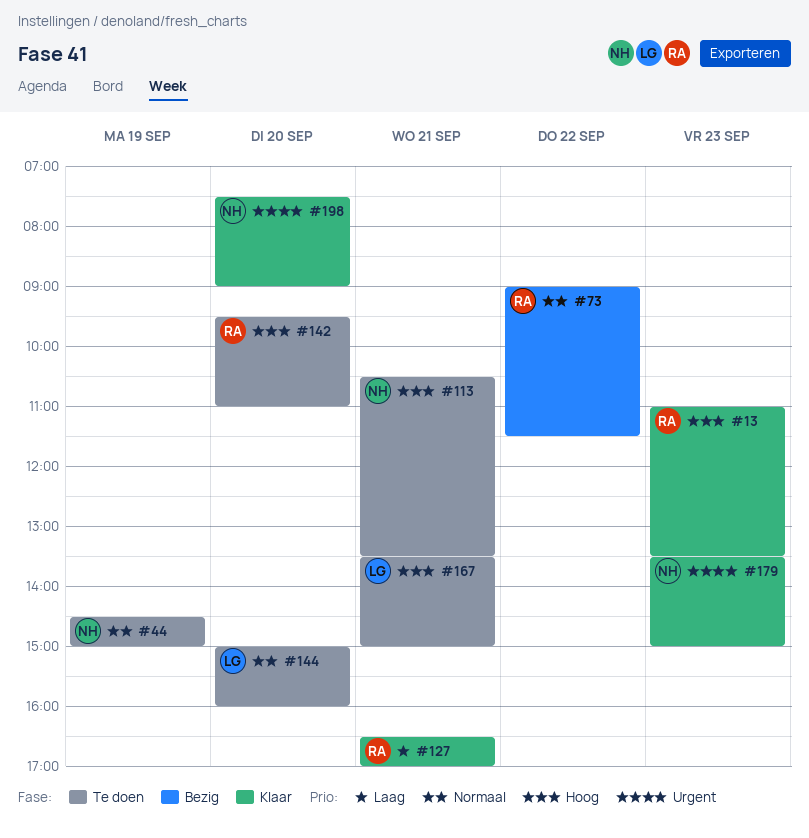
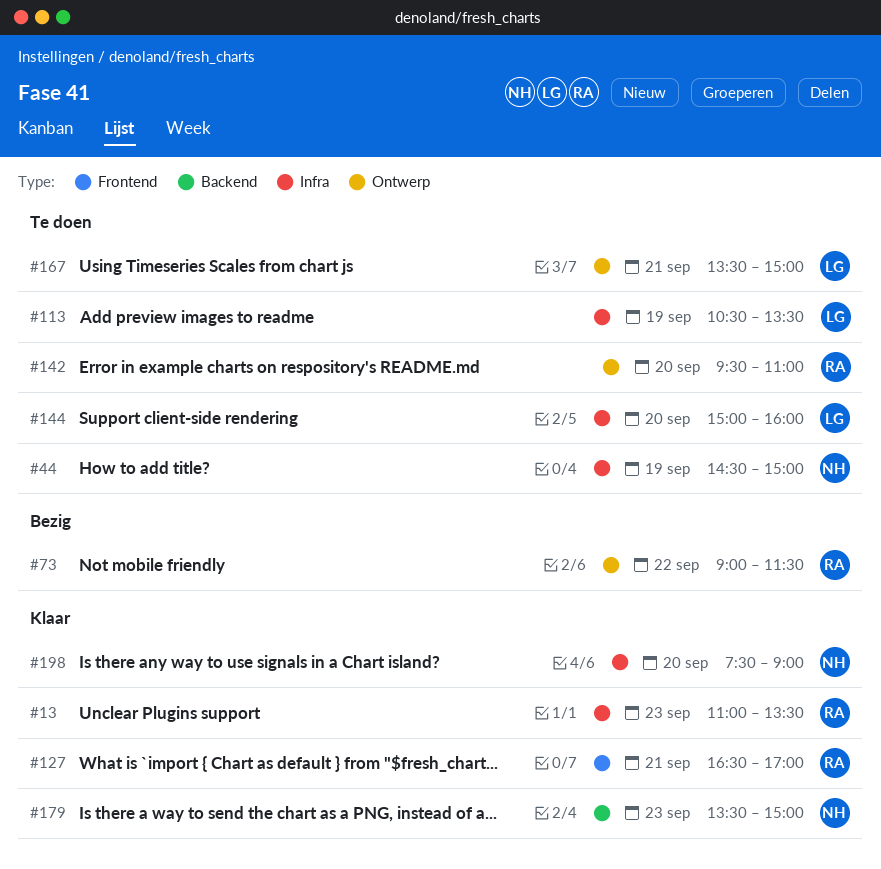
#113, owner: NH -> LG
#113, day: Sep 21 -> Sep 19

